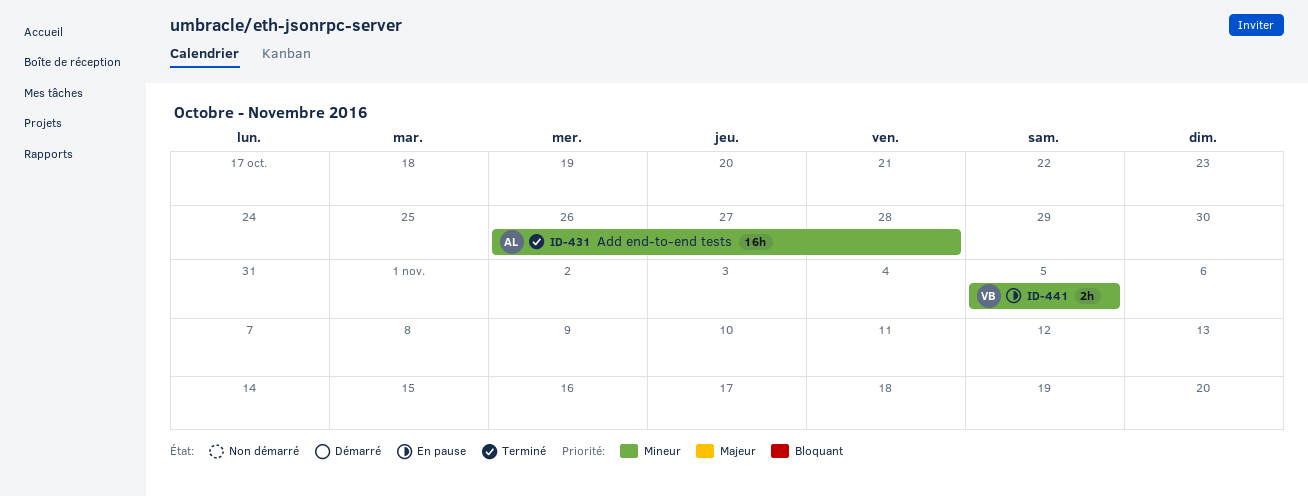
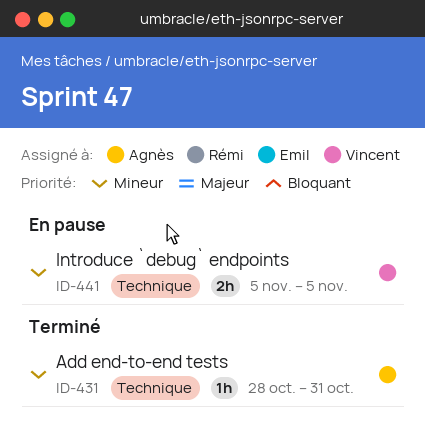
ID-431, estimate: 16h -> 1h
ID-431, start: Oct 26 -> Oct 28
ID-431, due: Oct 28 -> Oct 31

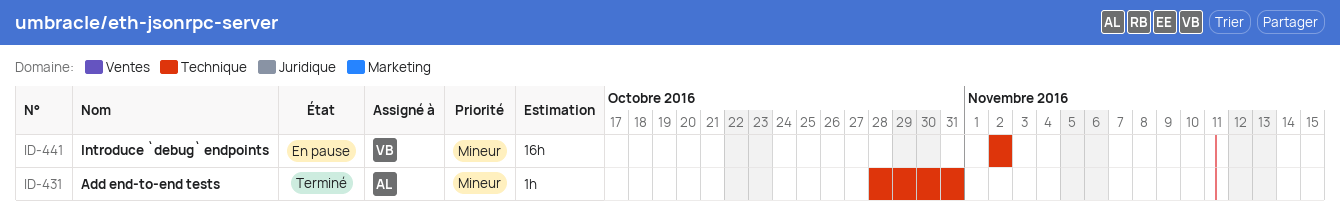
ID-441, estimate: 2h -> 16h
ID-441, start: Nov 5 -> Nov 2
ID-441, due: Nov 5 -> Nov 2

